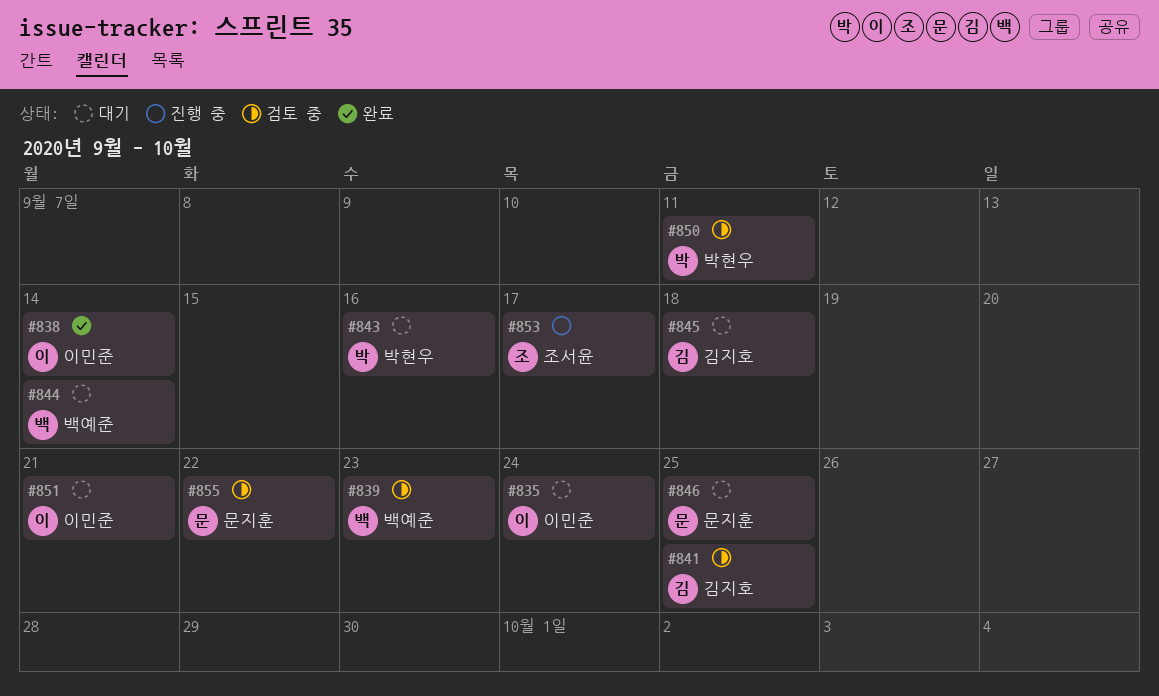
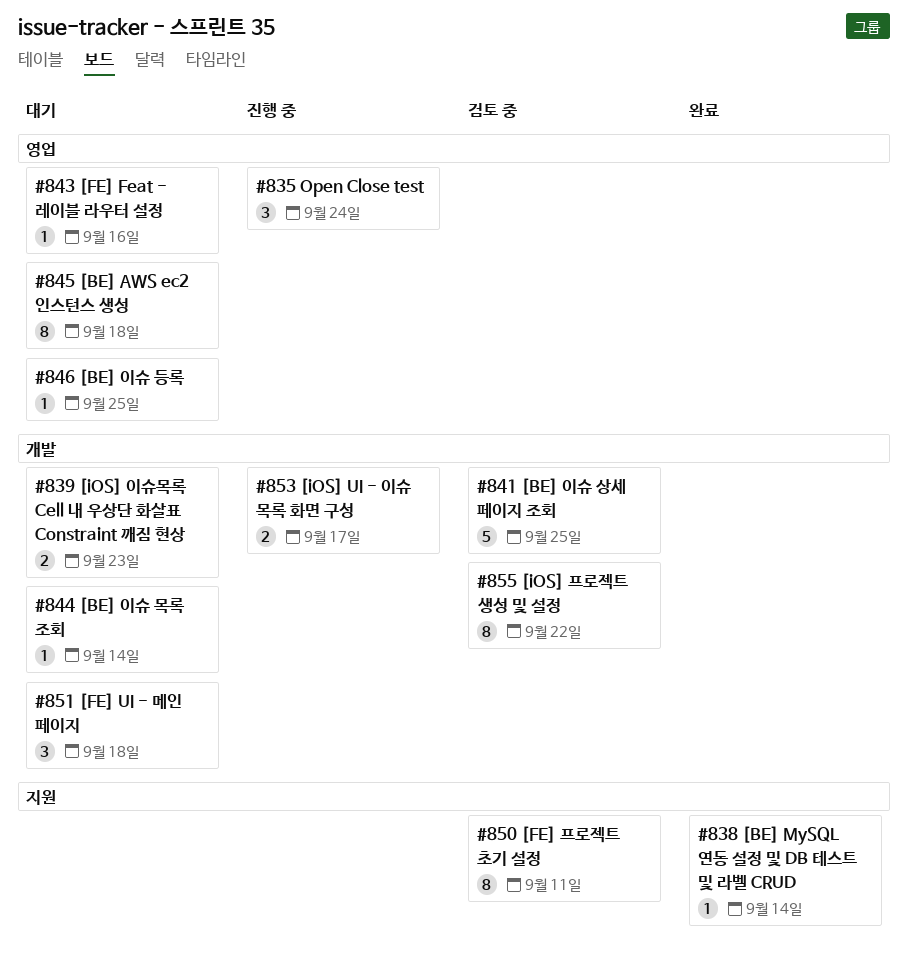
#835, status: 대기 -> 진행 중
#839, status: 검토 중 -> 대기
#851, due: Sep 21 -> Sep 18

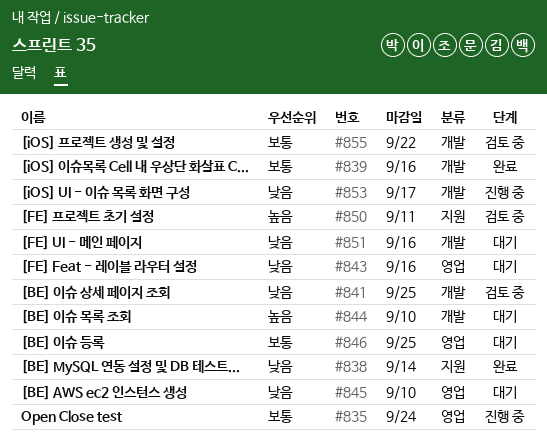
#839, status: 대기 -> 완료
#839, due: Sep 23 -> Sep 16
#844, due: Sep 14 -> Sep 10
#845, due: Sep 18 -> Sep 10
#851, due: Sep 18 -> Sep 16

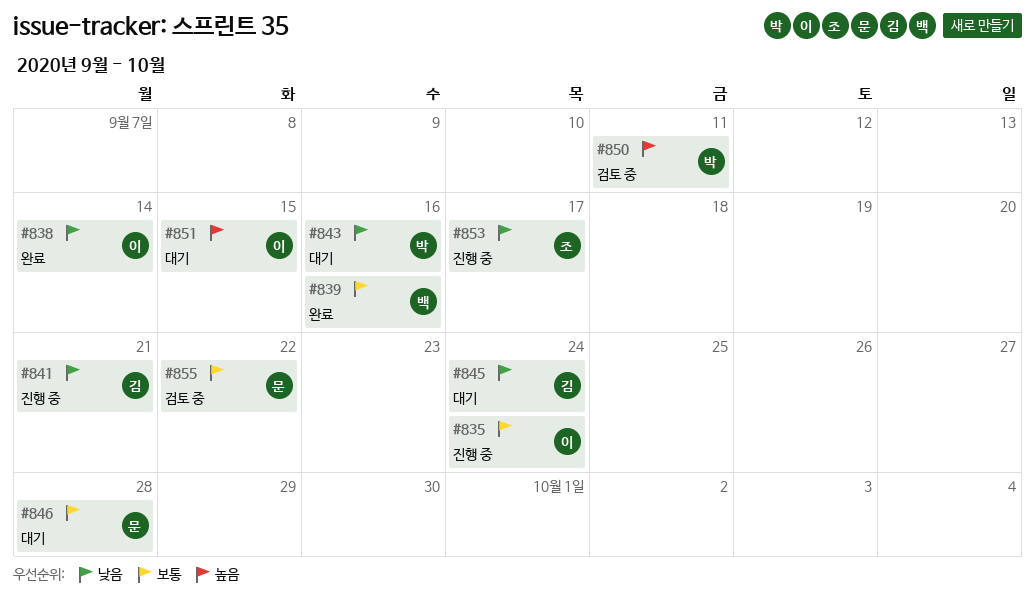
#841, status: 검토 중 -> 진행 중
#841, due: Sep 25 -> Sep 21
#844: present -> none
#845, due: Sep 10 -> Sep 24
#846, due: Sep 25 -> Sep 28
#851, priority: 낮음 -> 높음
#851, due: Sep 16 -> Sep 15

